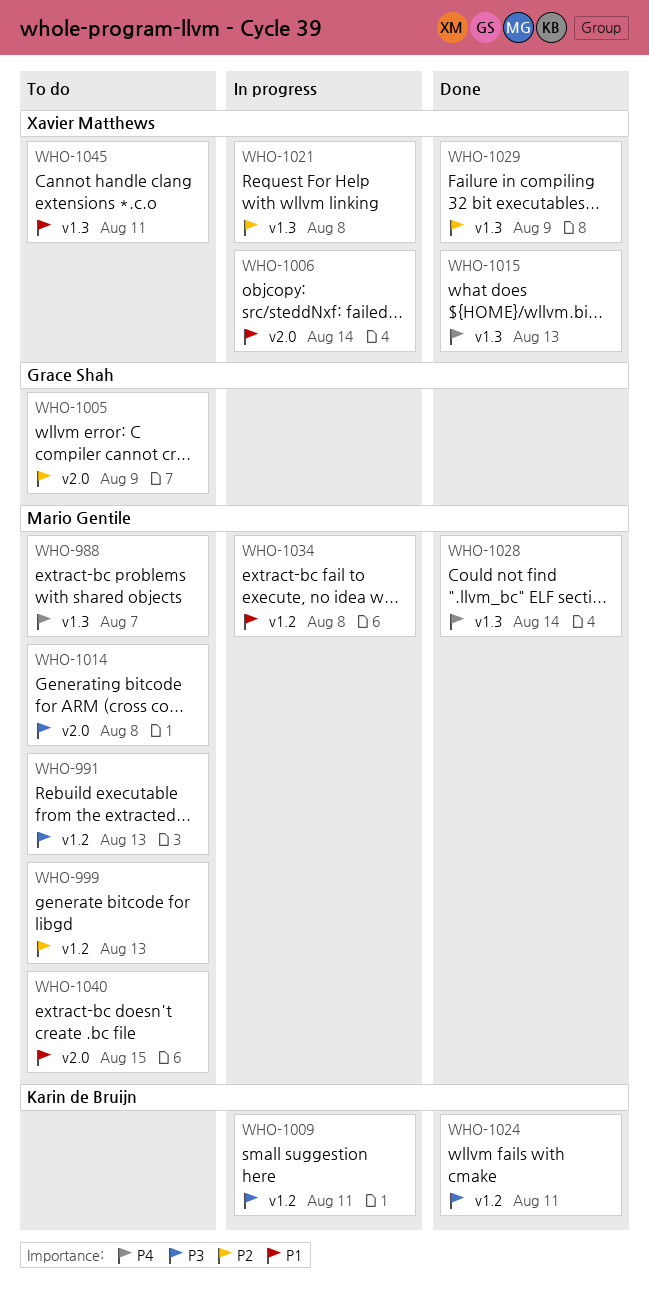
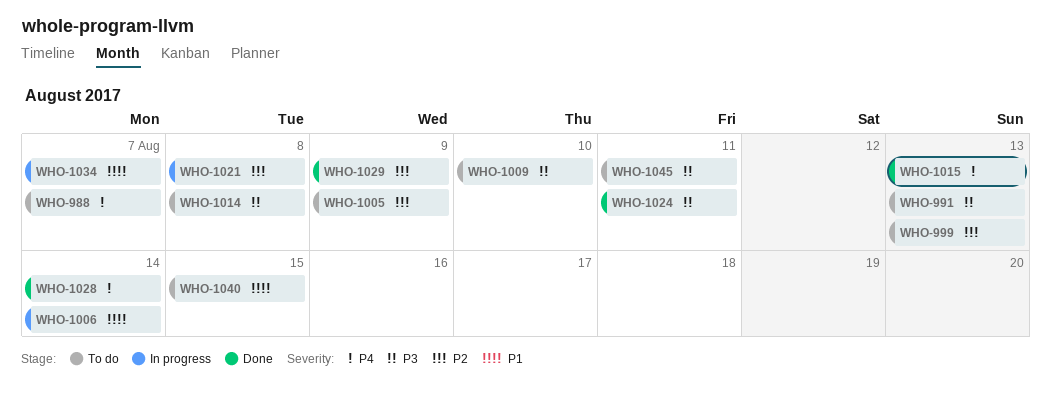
WHO-1009, status: In progress -> To do
WHO-1009, due: Aug 11 -> Aug 10
WHO-1034, due: Aug 8 -> Aug 7
WHO-1045, priority: P1 -> P3

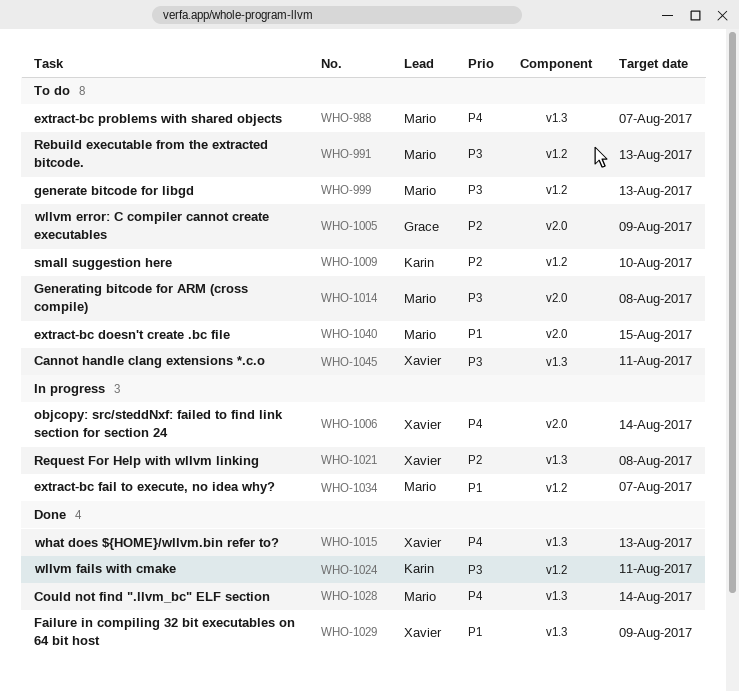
WHO-999, priority: P2 -> P3
WHO-1006, priority: P1 -> P4
WHO-1009, priority: P3 -> P2
WHO-1029, priority: P2 -> P1

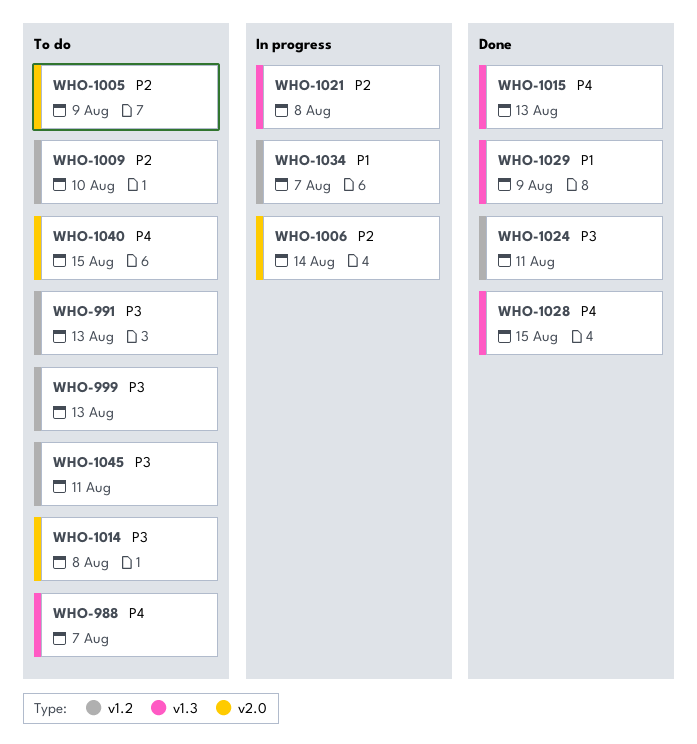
WHO-1006, priority: P4 -> P2
WHO-1028, due: Aug 14 -> Aug 15
WHO-1040, priority: P1 -> P4
WHO-1045, label: v1.3 -> v1.2

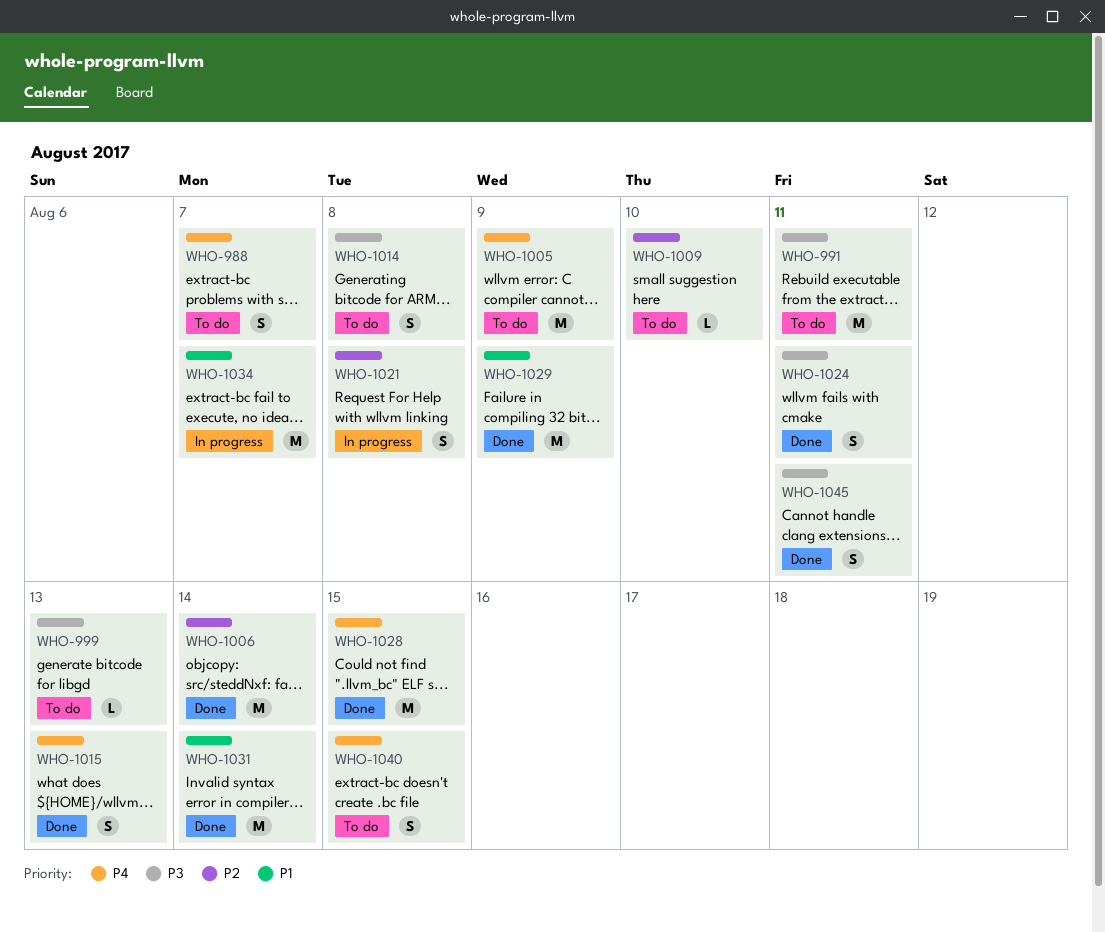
WHO-991, due: Aug 13 -> Aug 11
WHO-1005, priority: P2 -> P4
WHO-1006, status: In progress -> Done
WHO-1031: none -> present
WHO-1045, status: To do -> Done

